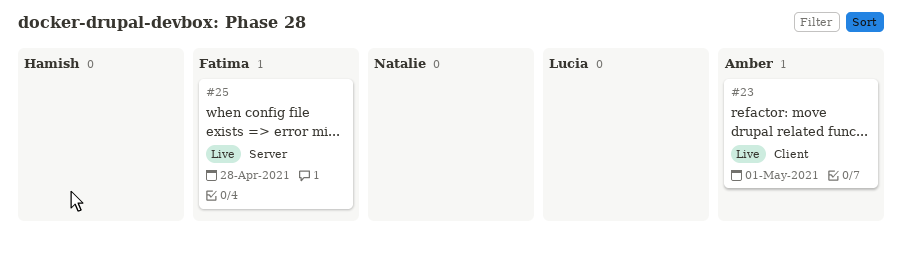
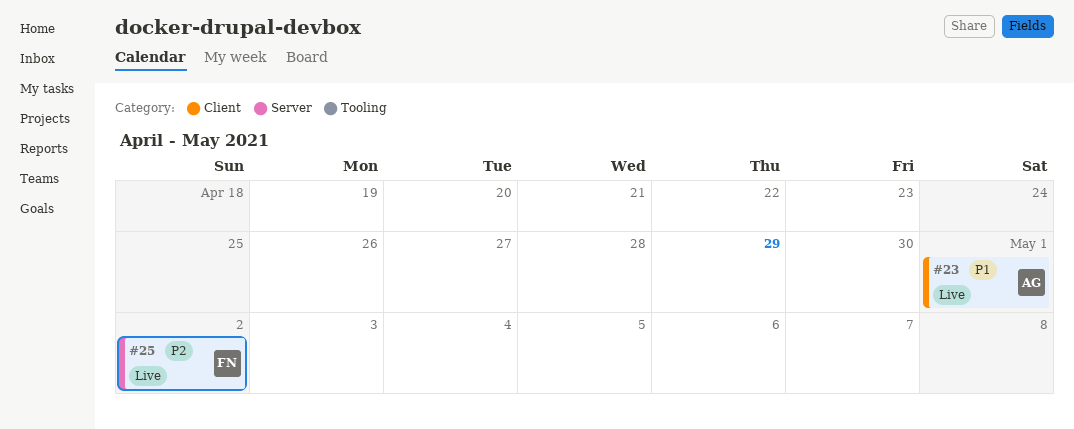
#25, due: Apr 28 -> May 2

